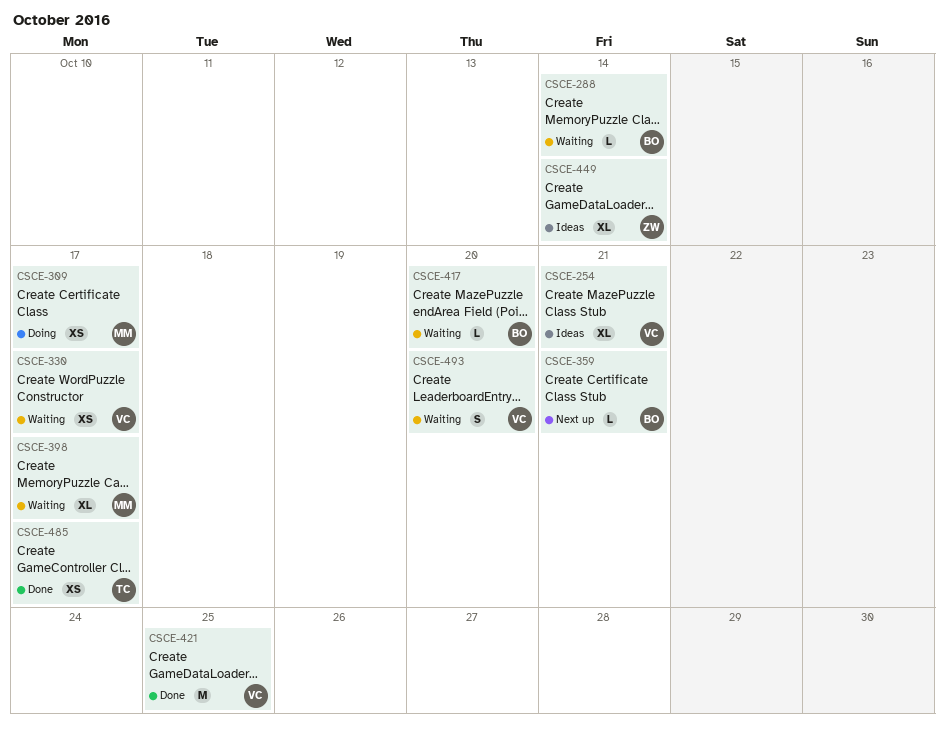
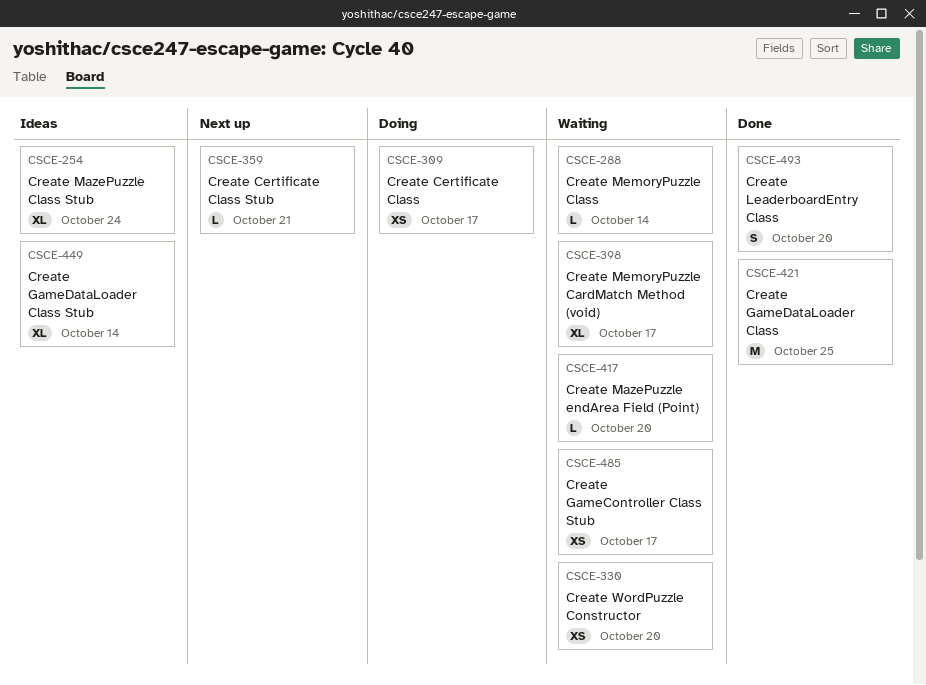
CSCE-254, due: Oct 21 -> Oct 24
CSCE-330, due: Oct 17 -> Oct 20
CSCE-485, status: Done -> Waiting
CSCE-493, status: Waiting -> Done

